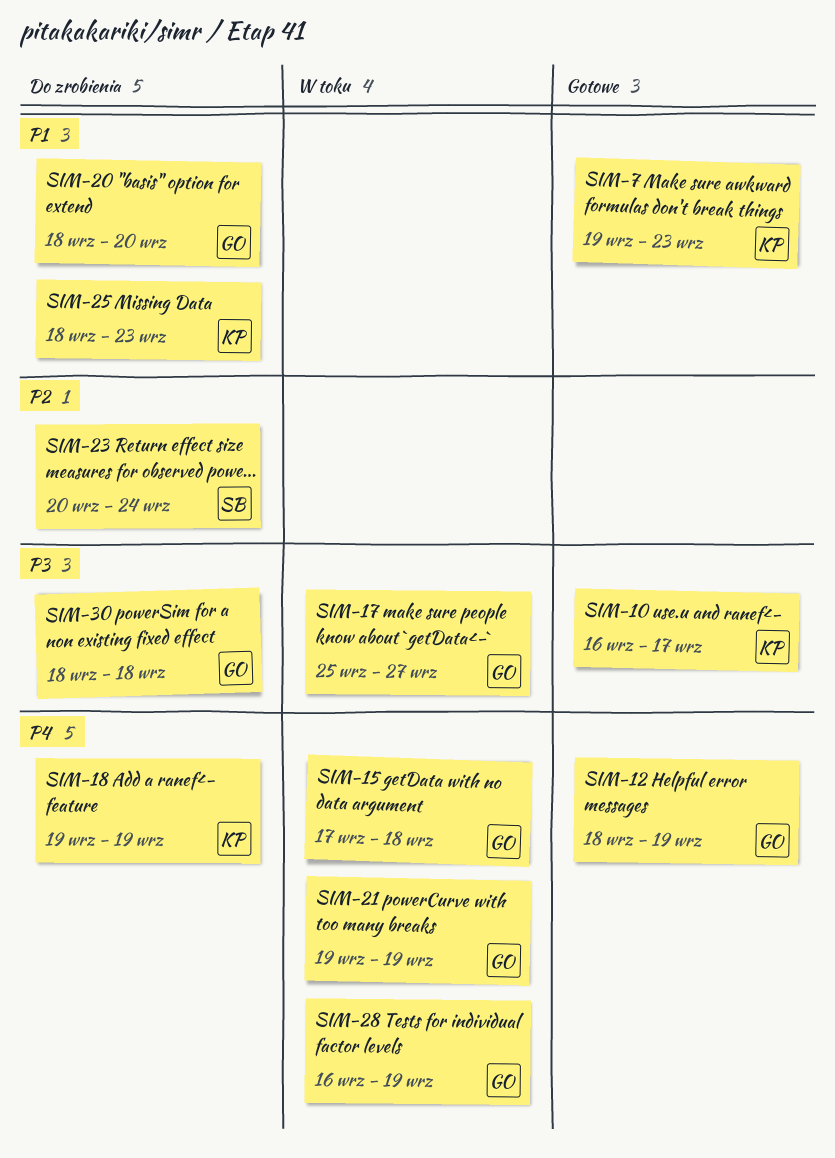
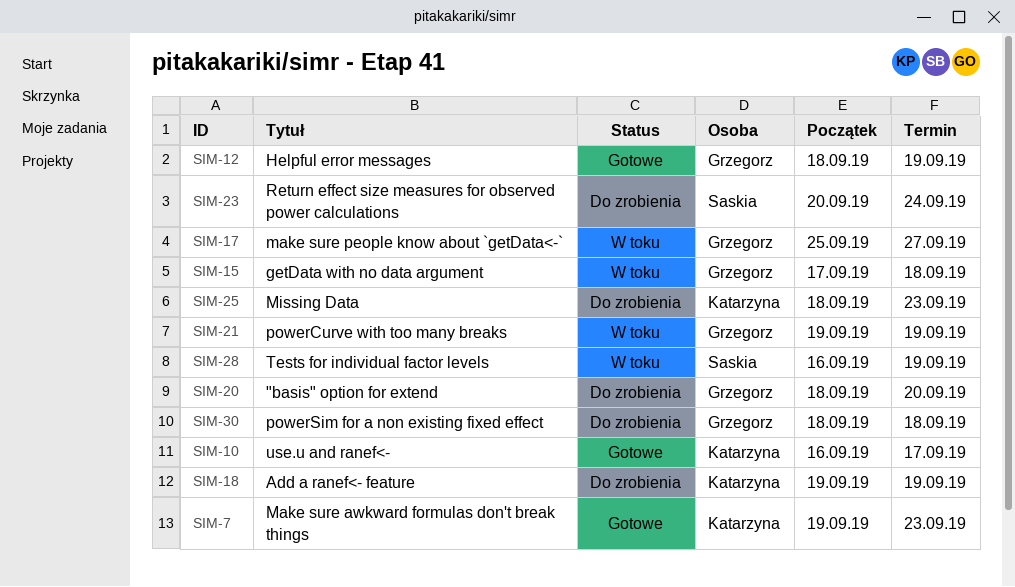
SIM-28, owner: Grzegorz -> Saskia

